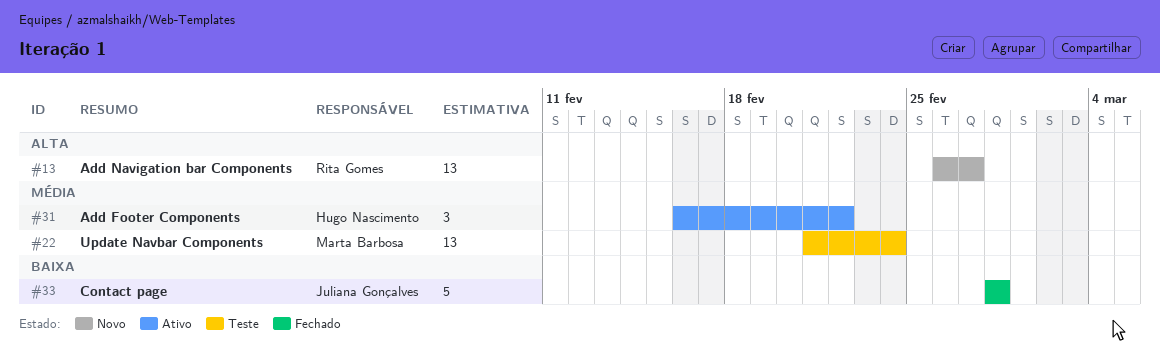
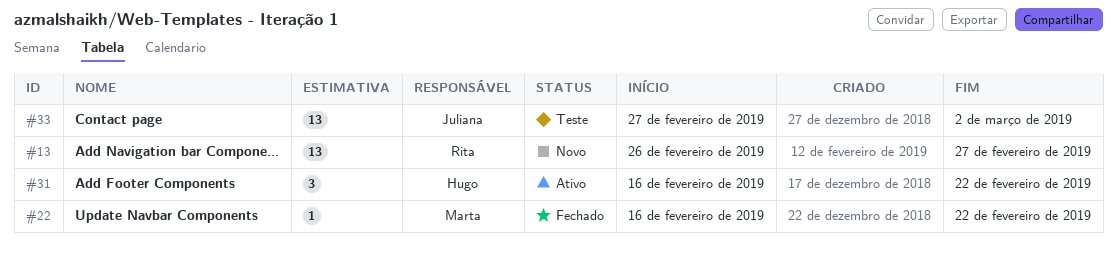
#22, status: Teste -> Fechado
#22, estimate: 13 -> 1
#22, start: Feb 21 -> Feb 16
#22, due: Feb 24 -> Feb 22
#33, status: Fechado -> Teste
#33, estimate: 5 -> 13
#33, start: Feb 28 -> Feb 27
#33, due: Feb 28 -> Mar 2

